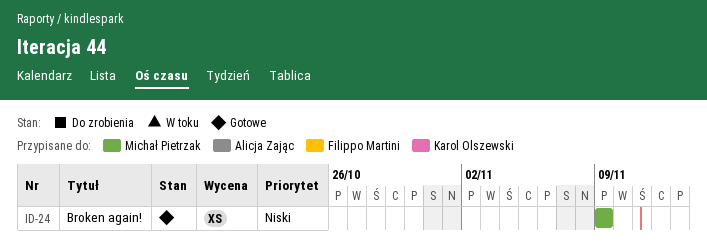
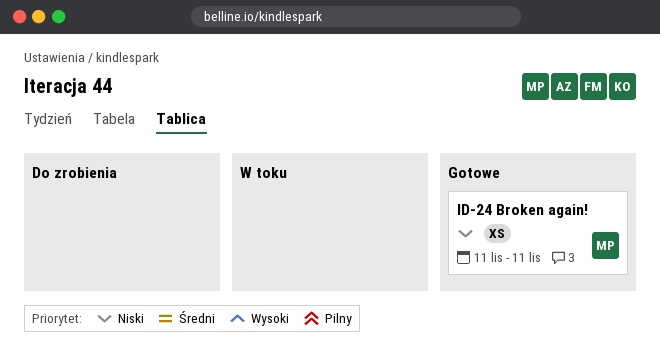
ID-24, start: Nov 9 -> Nov 11
ID-24, due: Nov 9 -> Nov 11

